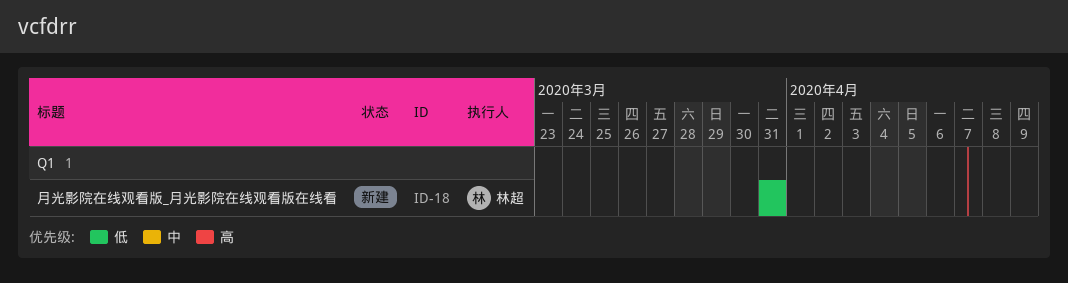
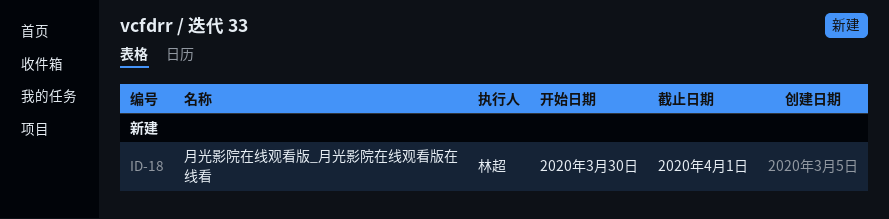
ID-18, start: Mar 31 -> Mar 30
ID-18, due: Mar 31 -> Apr 1

